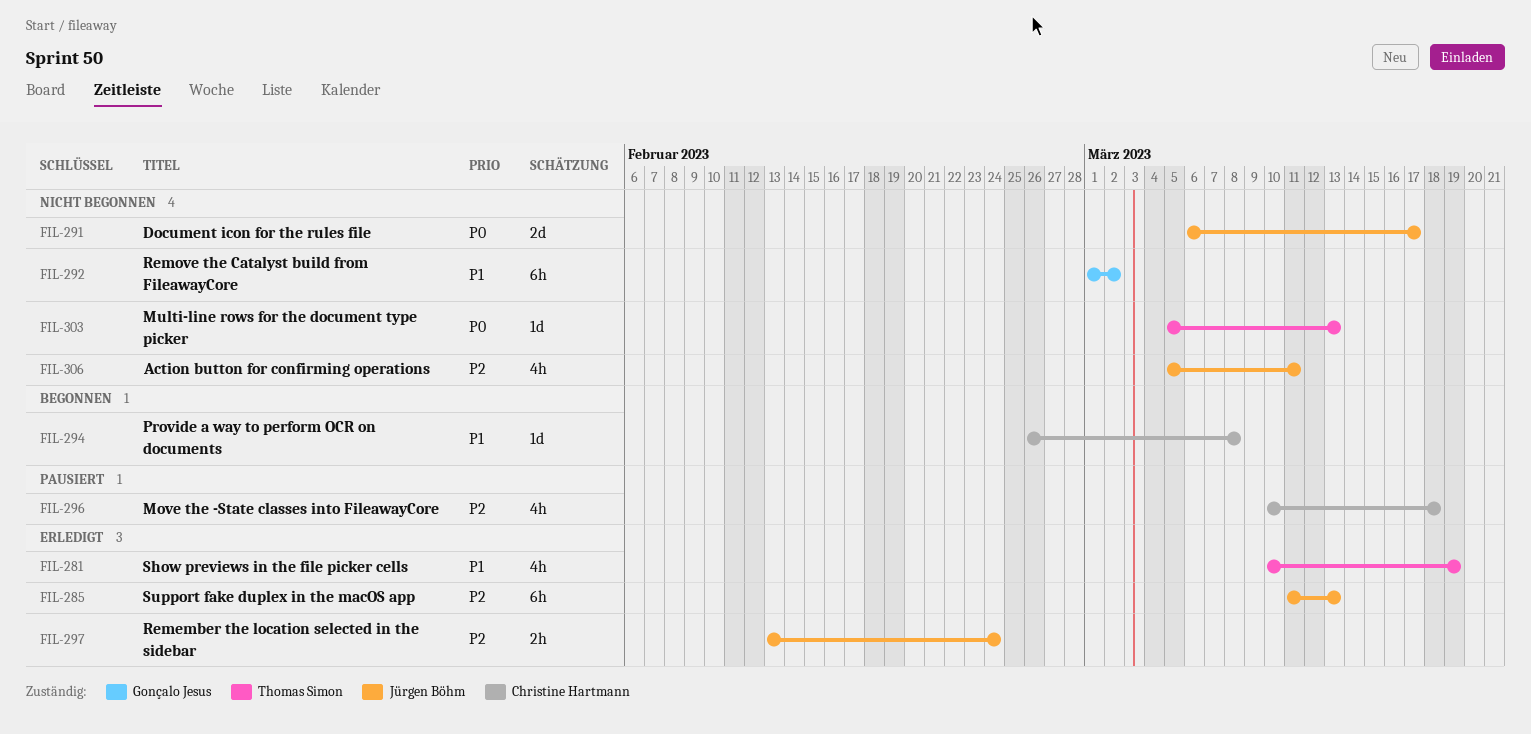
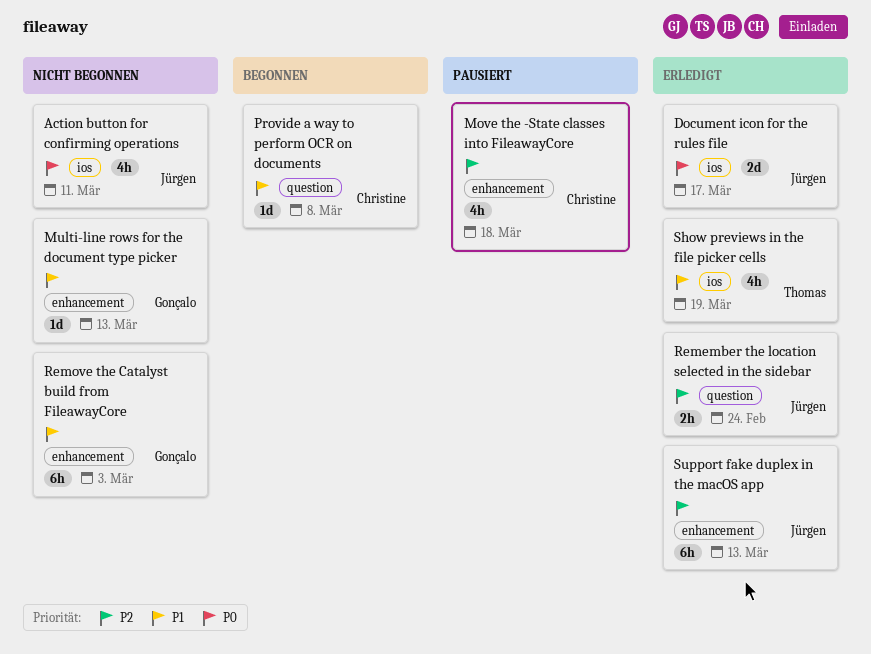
Action button for confirming operations, priority: P2 -> P0
Document icon for the rules file, status: Nicht begonnen -> Erledigt
Multi-line rows for the document type picker, owner: Thomas Simon -> Gonçalo Jesus
Multi-line rows for the document type picker, priority: P0 -> P1
Remove the Catalyst build from FileawayCore, due: Mar 2 -> Mar 3

